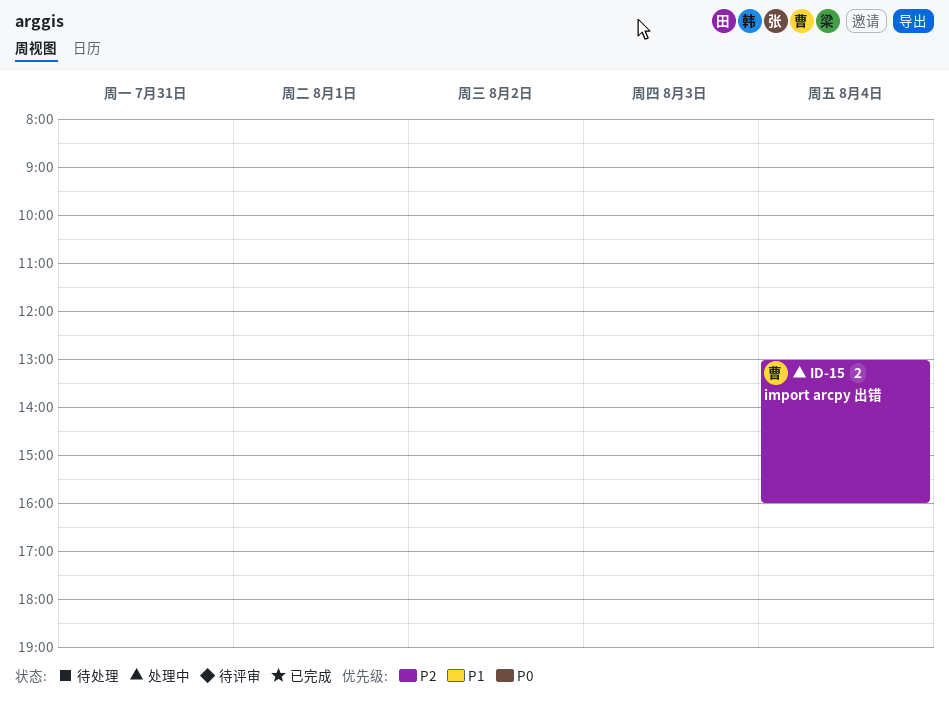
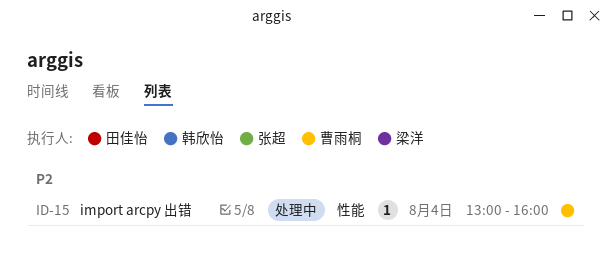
ID-15, estimate: 2 -> 1

